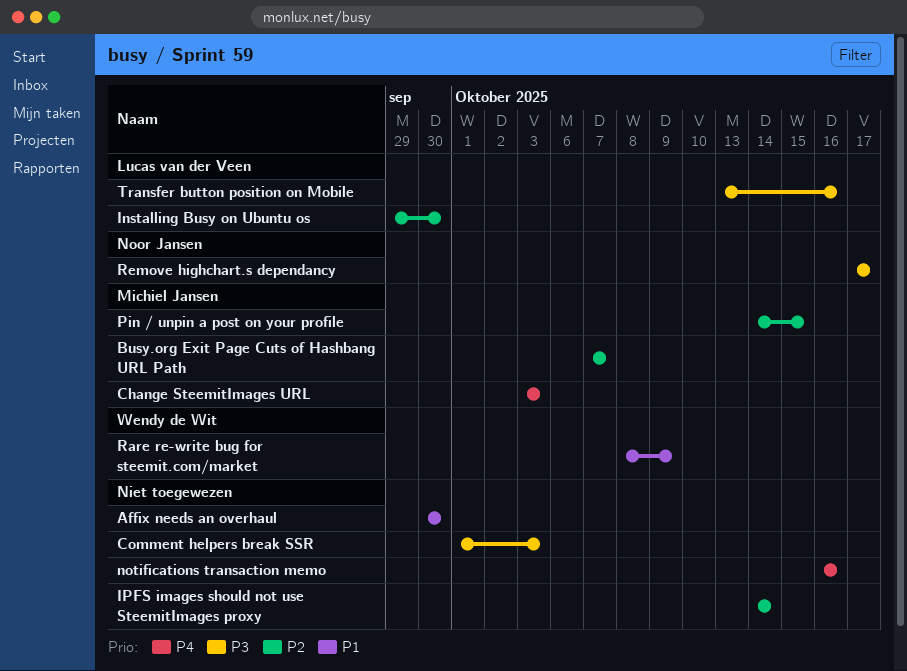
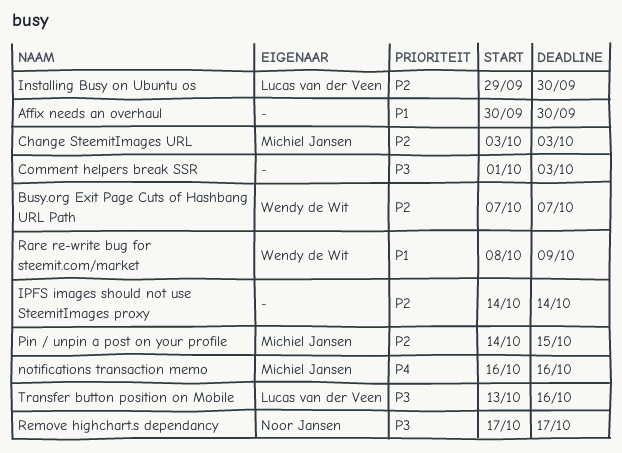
Busy.org Exit Page Cuts of Hashbang URL Path, owner: Michiel Jansen -> Wendy de Wit
Change SteemitImages URL, priority: P4 -> P2
notifications transaction memo, owner: none -> Michiel Jansen

